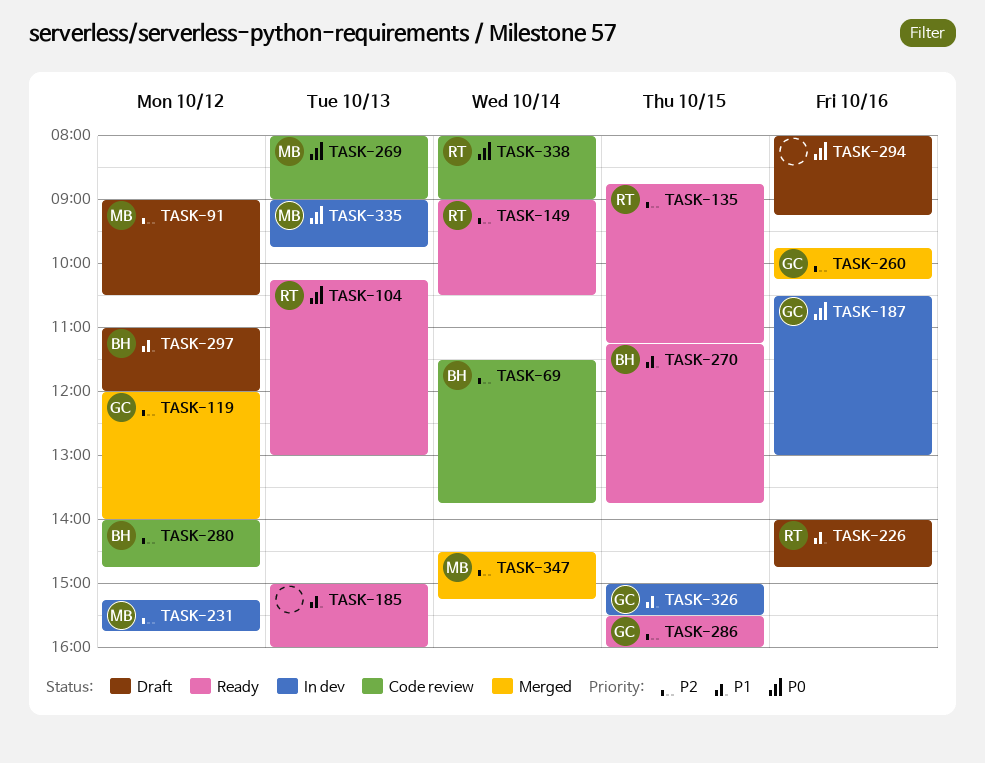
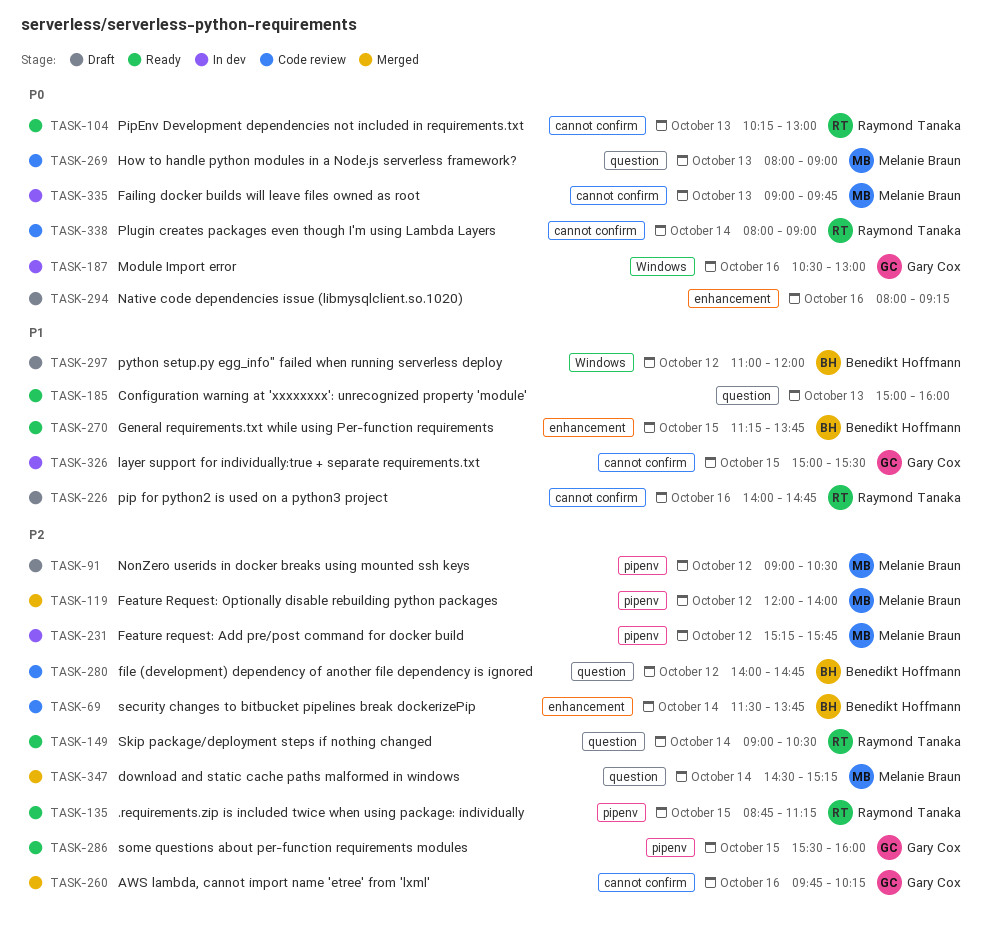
TASK-119, owner: Gary Cox -> Melanie Braun

